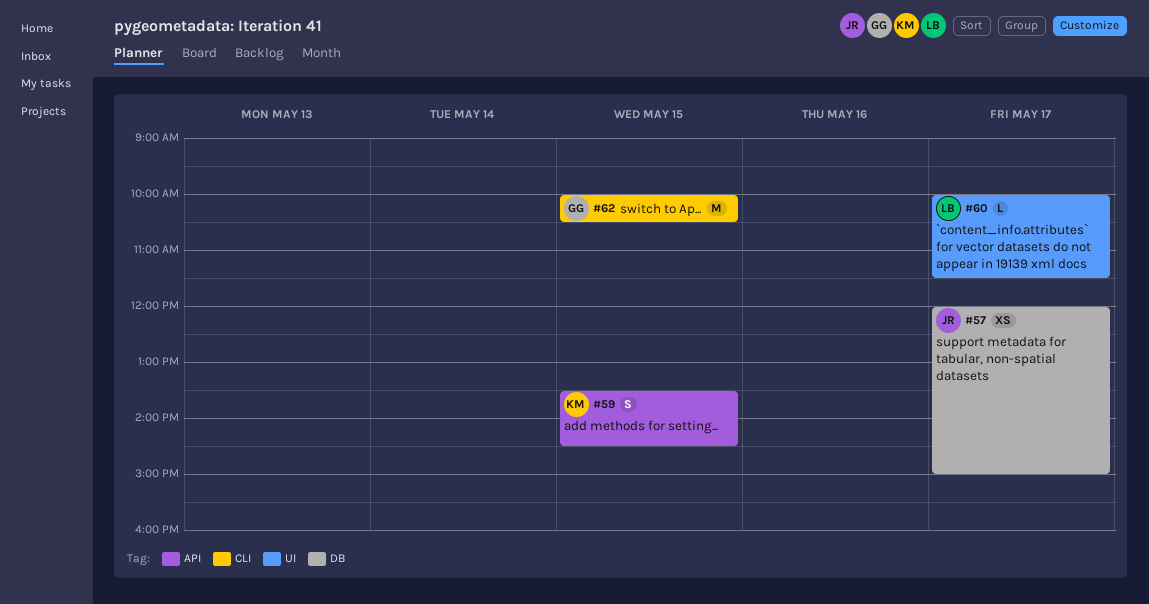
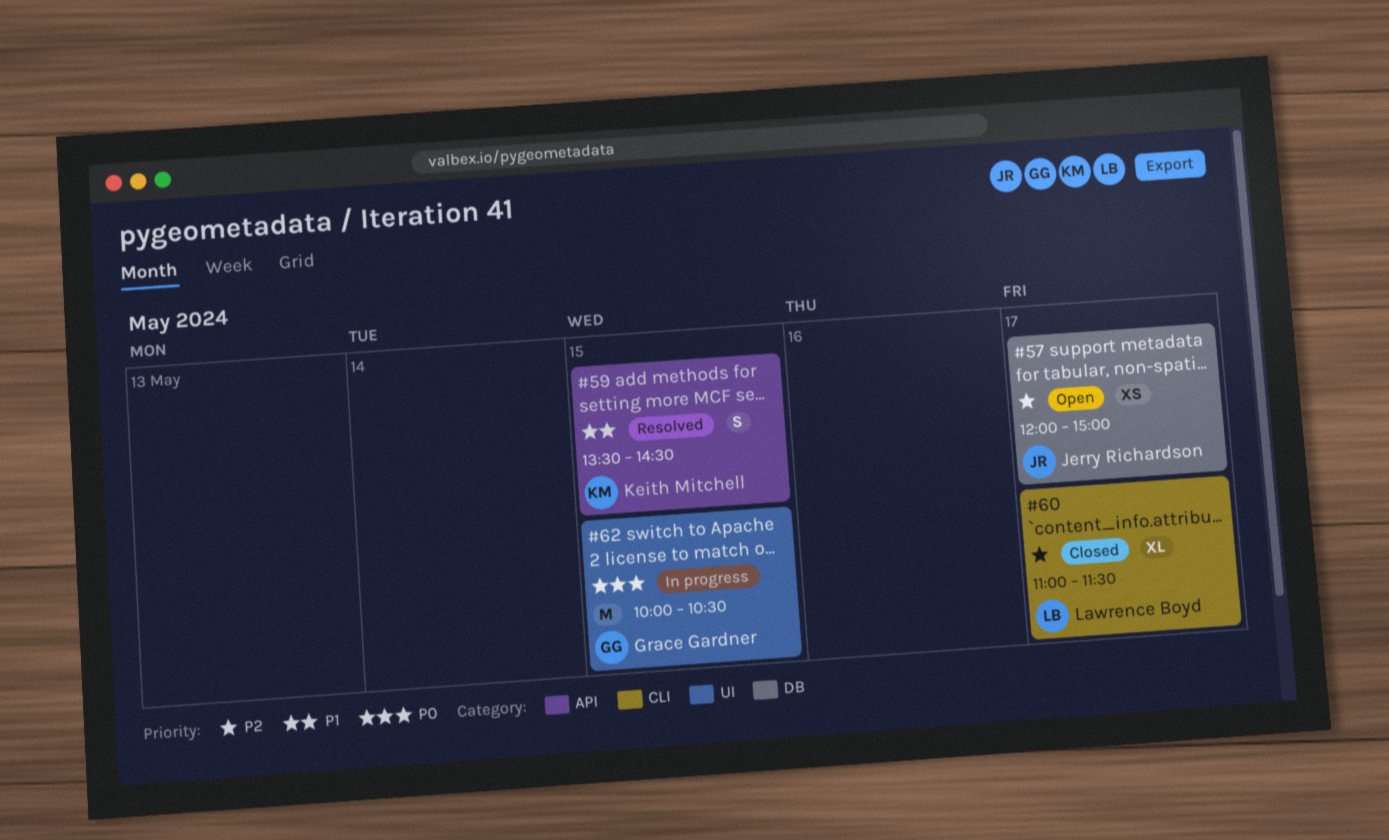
#60, label: UI -> CLI
#60, estimate: L -> XL
#60, begins: 10:00 -> 11:00
#62, label: CLI -> UI

